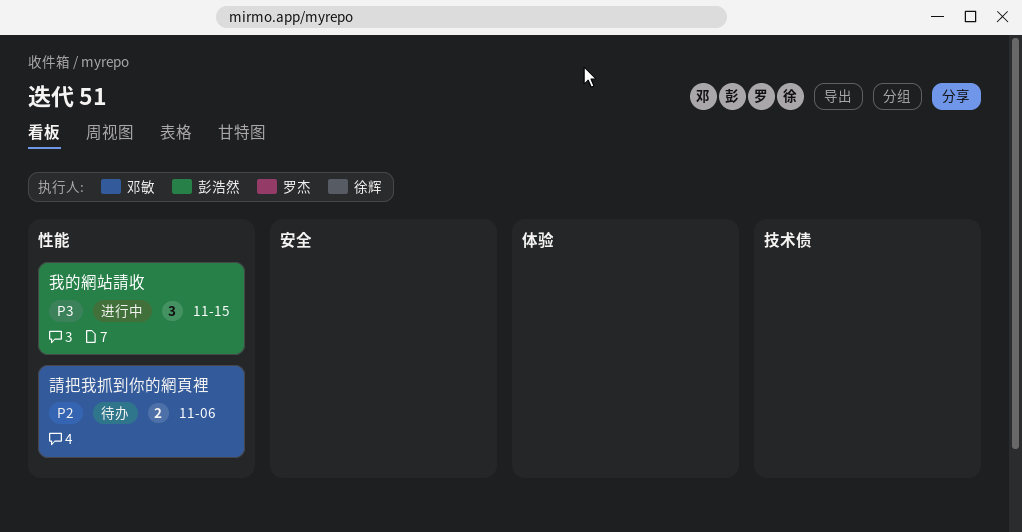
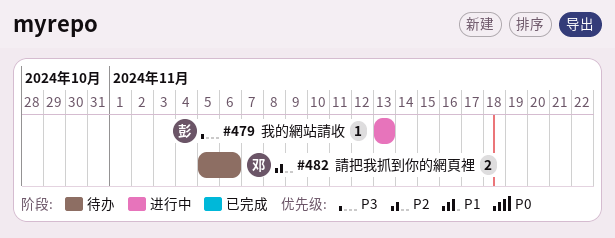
我的網站請收, estimate: 3 -> 1
我的網站請收, due: Nov 15 -> Nov 13

